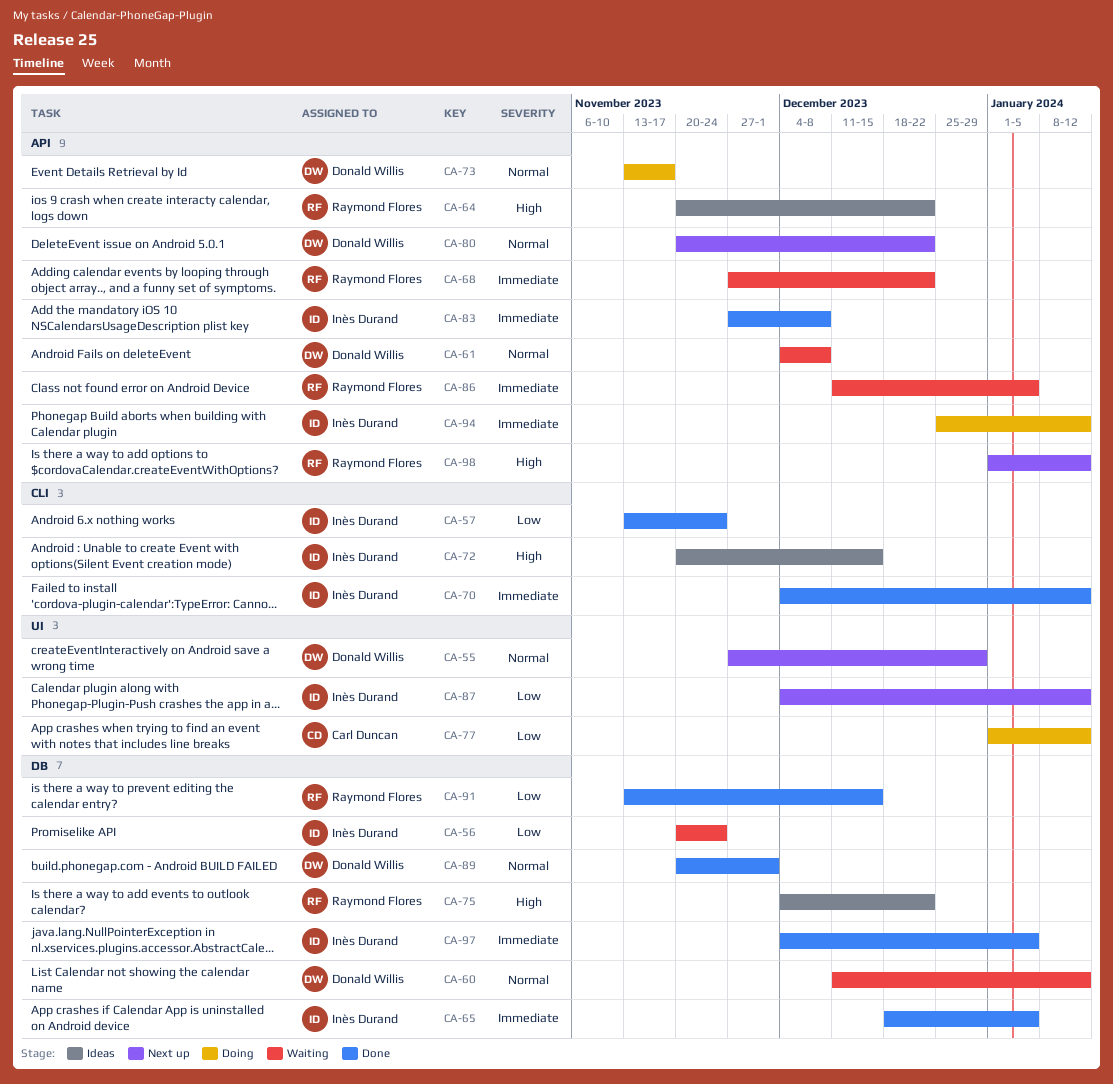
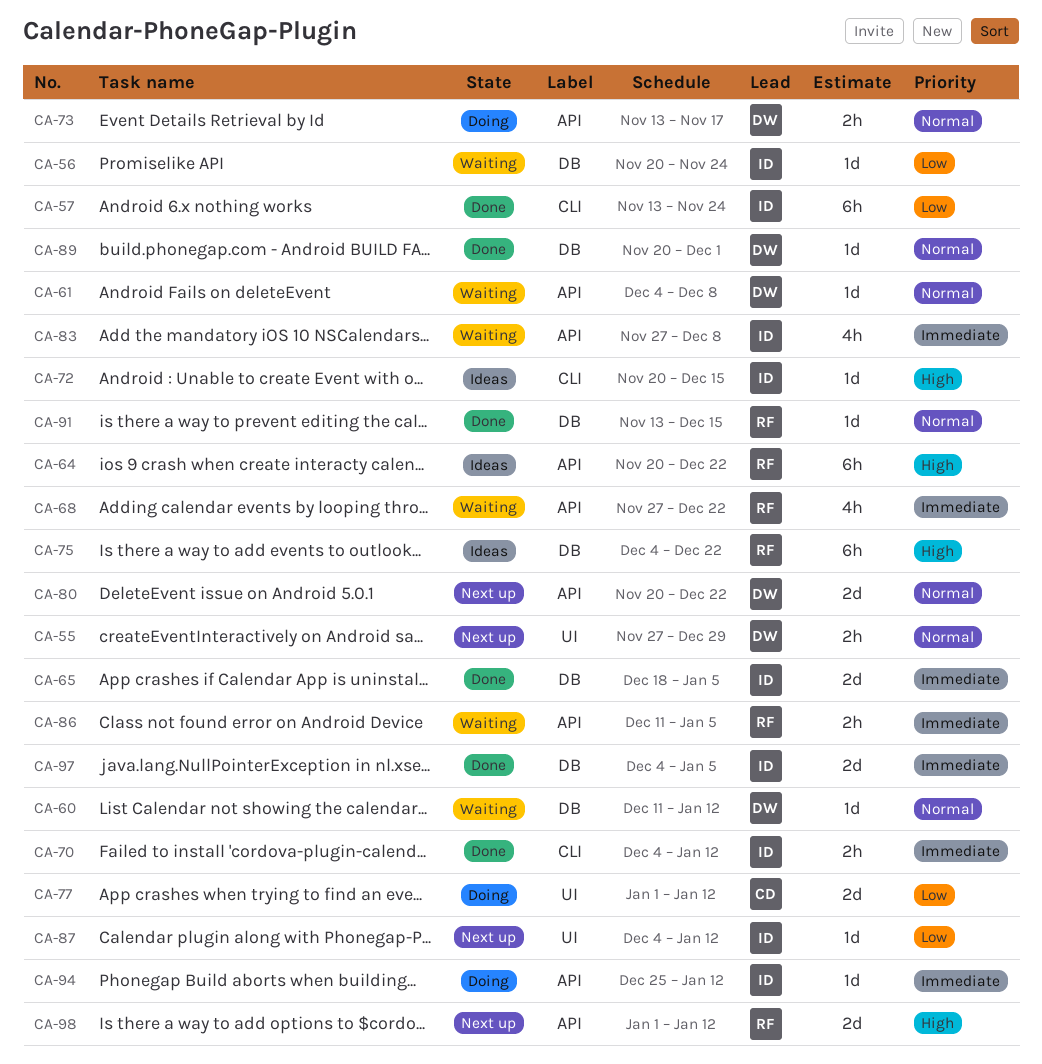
CA-83, status: Done -> Waiting
CA-91, priority: Low -> Normal

